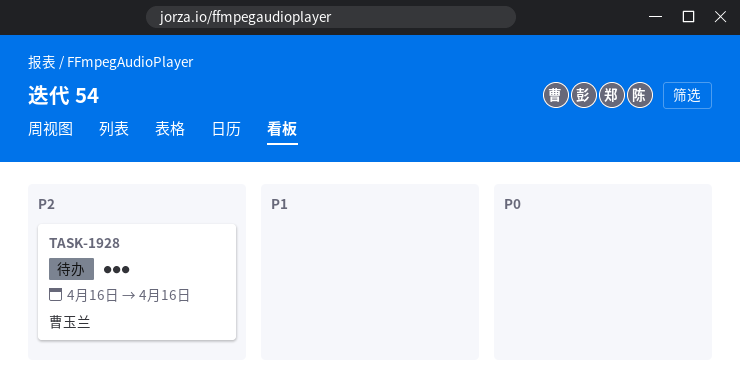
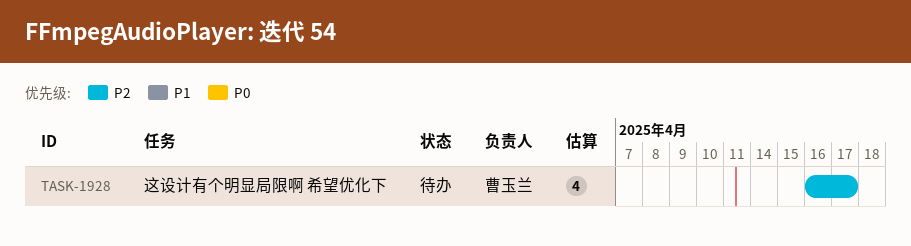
TASK-1928, estimate: 3 -> 4
TASK-1928, due: Apr 16 -> Apr 17

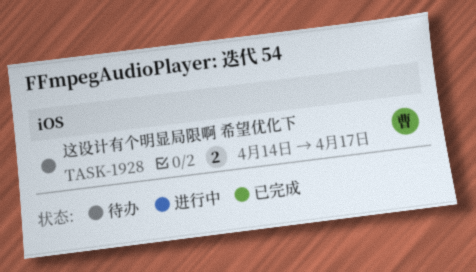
TASK-1928, estimate: 4 -> 2
TASK-1928, start: Apr 16 -> Apr 14

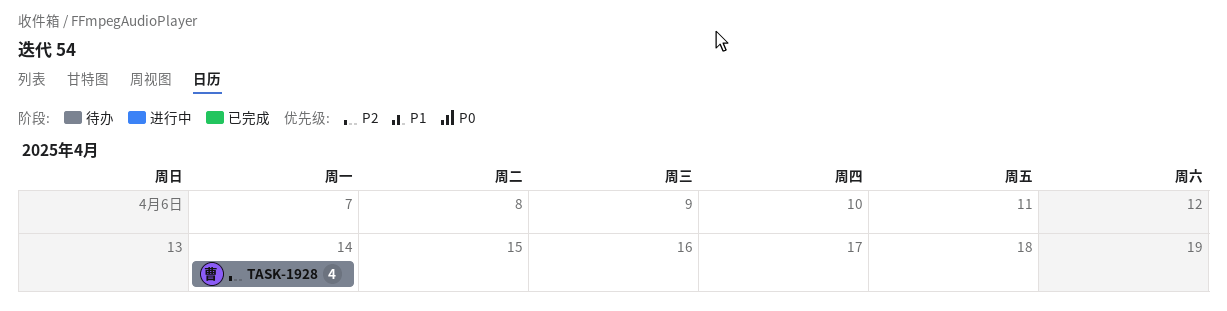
TASK-1928, estimate: 2 -> 4
TASK-1928, due: Apr 17 -> Apr 14

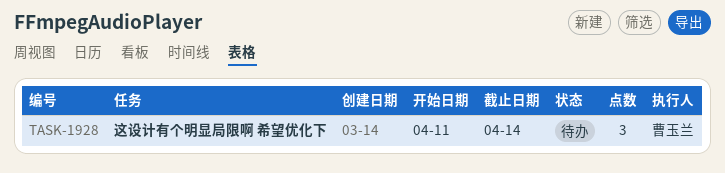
TASK-1928, estimate: 4 -> 3
TASK-1928, start: Apr 14 -> Apr 11

